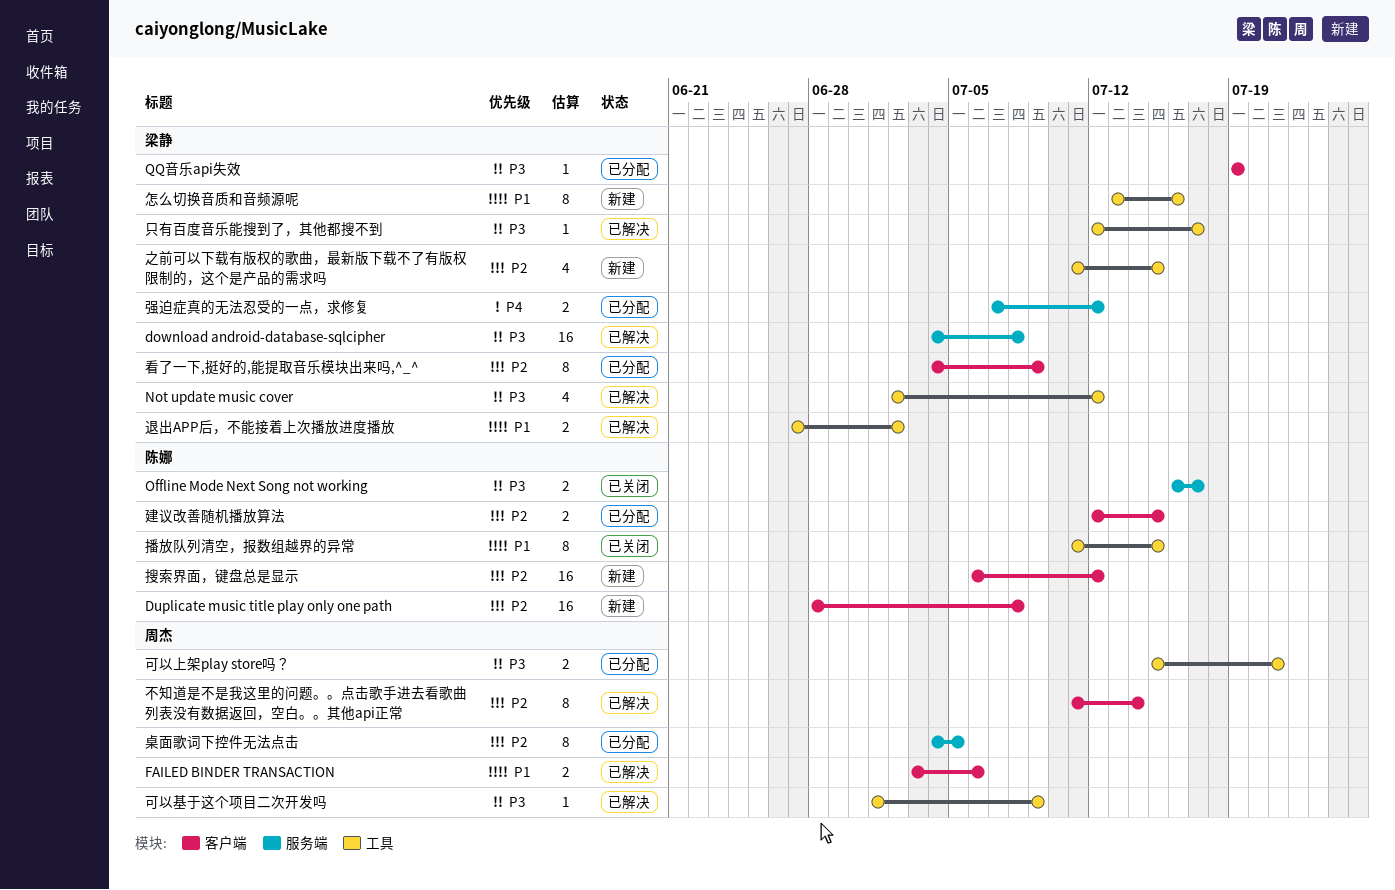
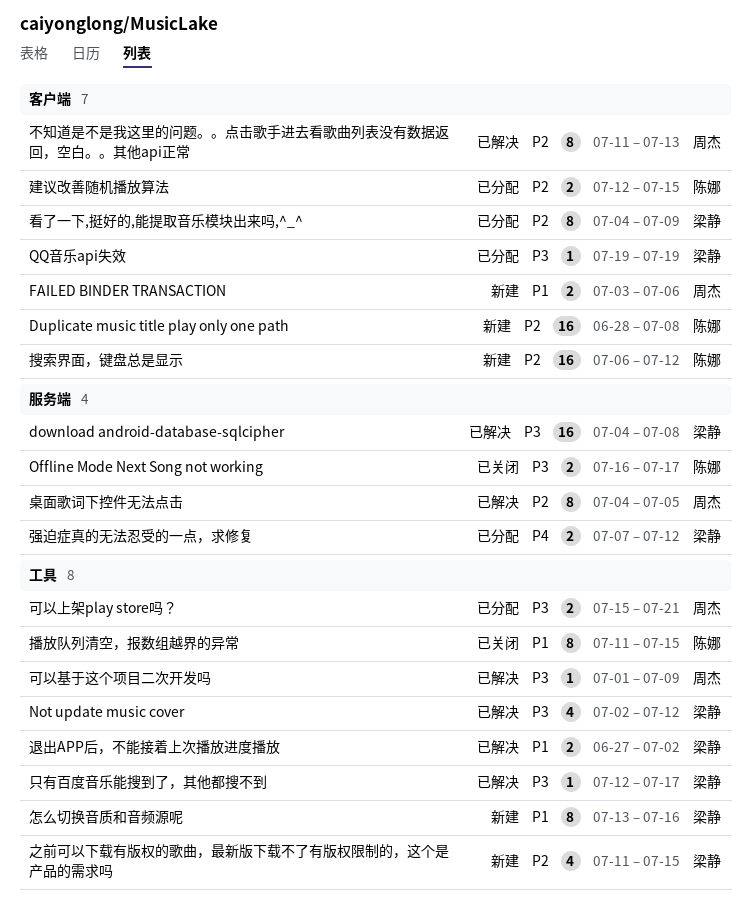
FAILED BINDER TRANSACTION, status: 已解决 -> 新建
不知道是不是我这里的问题。。点击歌手进去看歌曲列表没有数据返回，空白。。其他api正常, due: Jul 14 -> Jul 13
桌面歌词下控件无法点击, status: 已分配 -> 已解决

